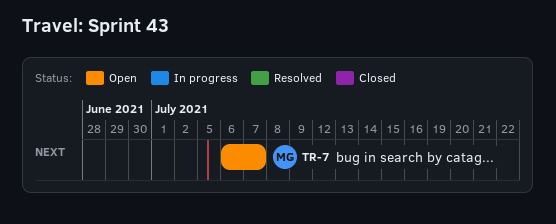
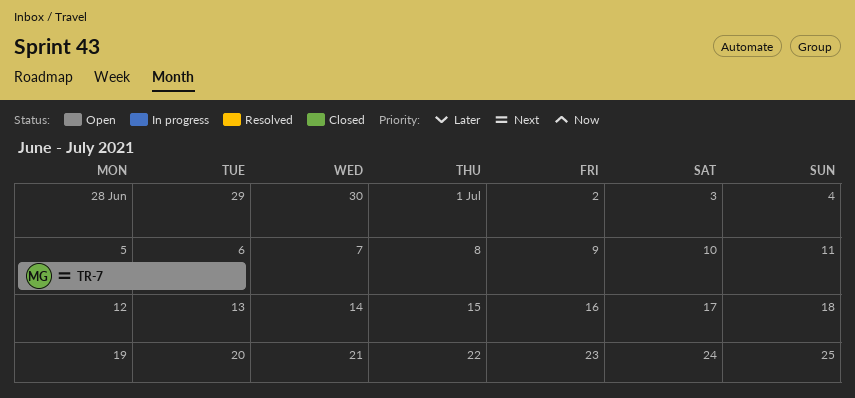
TR-7, start: Jul 6 -> Jul 5
TR-7, due: Jul 7 -> Jul 6

